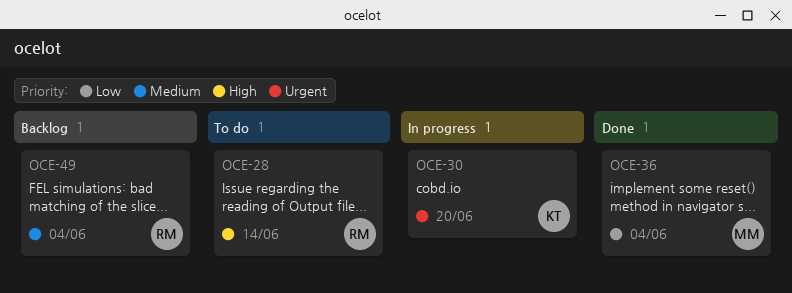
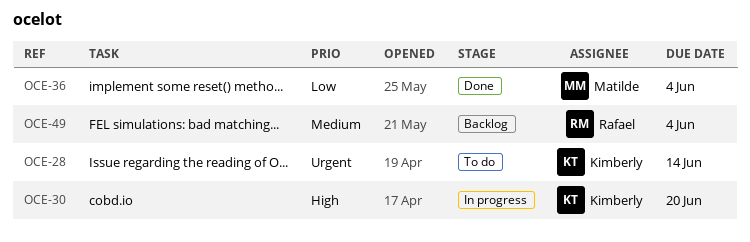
OCE-28, owner: Rafael -> Kimberly
OCE-28, priority: High -> Urgent
OCE-30, priority: Urgent -> High

